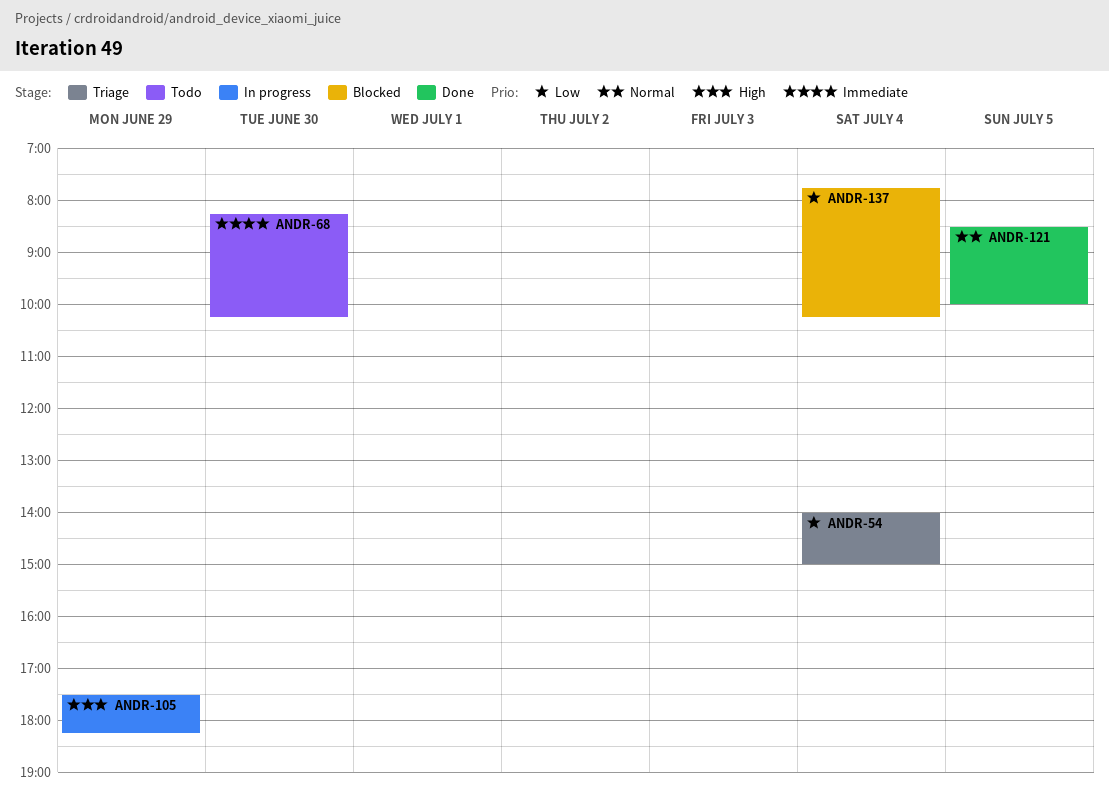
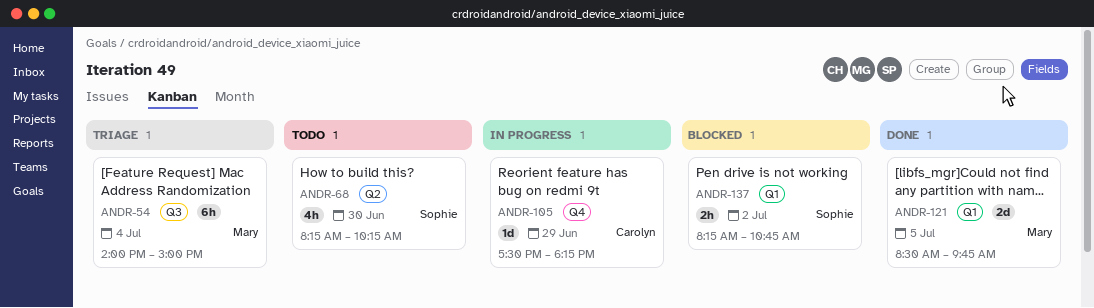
ANDR-121, ends: 10:00 -> 09:45
ANDR-137, day: Jul 4 -> Jul 2
ANDR-137, begins: 07:45 -> 08:15
ANDR-137, ends: 10:15 -> 10:45

